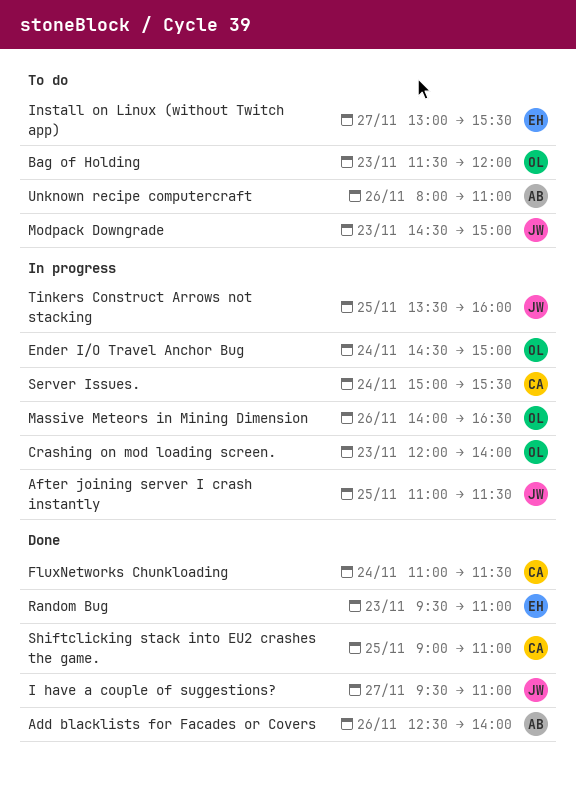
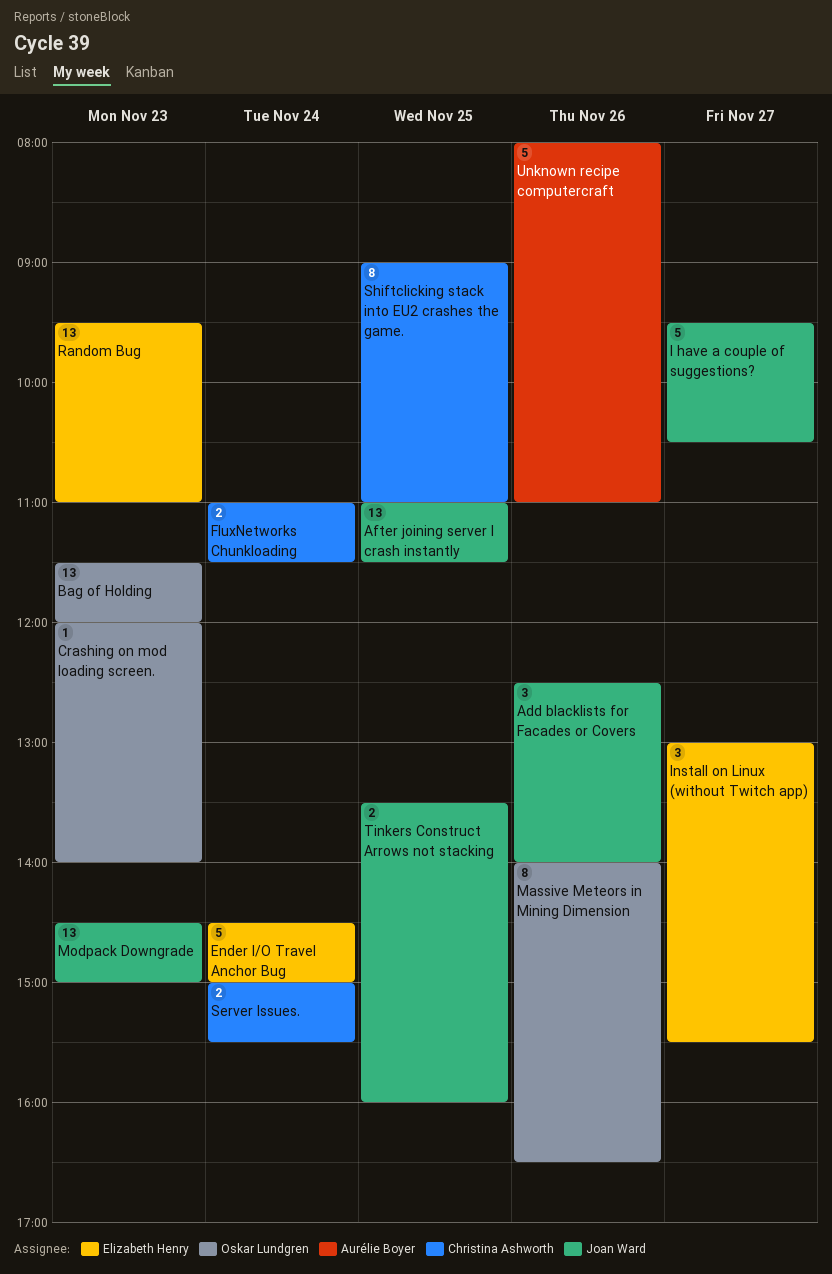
Add blacklists for Facades or Covers, owner: Aurélie Boyer -> Joan Ward
Ender I/O Travel Anchor Bug, owner: Oskar Lundgren -> Elizabeth Henry
I have a couple of suggestions?, ends: 11:00 -> 10:30

